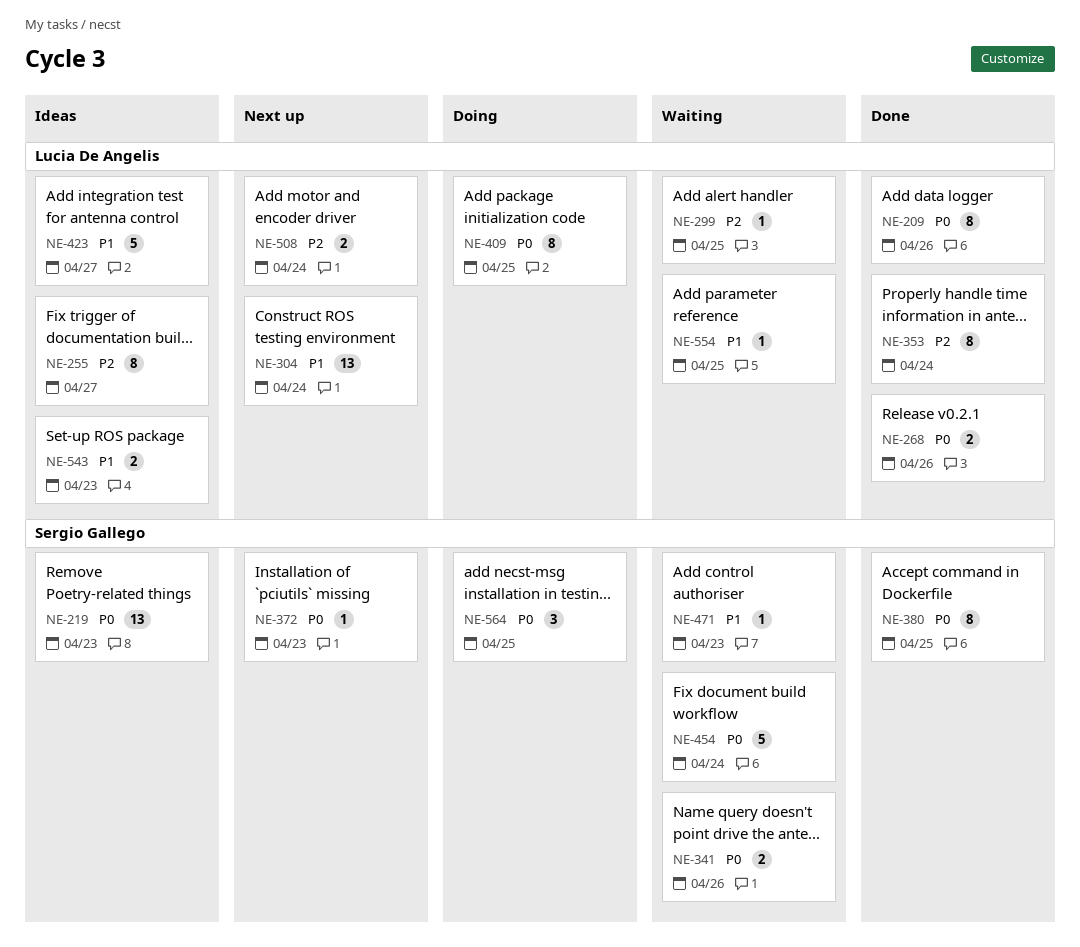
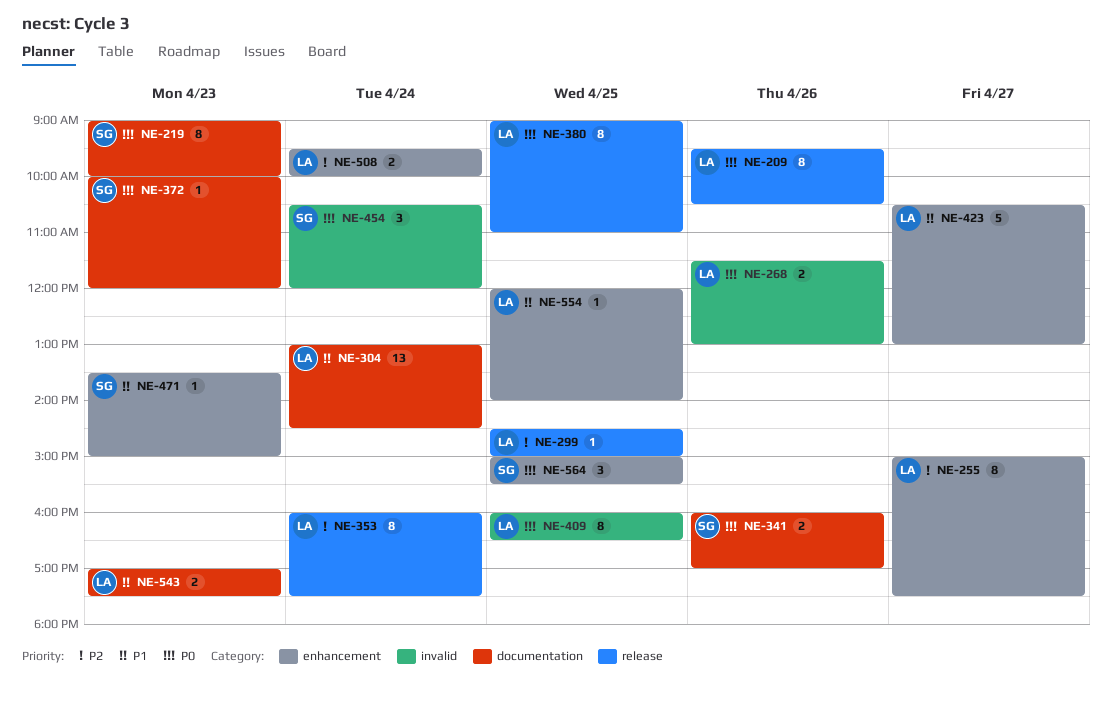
NE-219, estimate: 13 -> 8
NE-380, owner: Sergio Gallego -> Lucia De Angelis
NE-454, estimate: 5 -> 3

